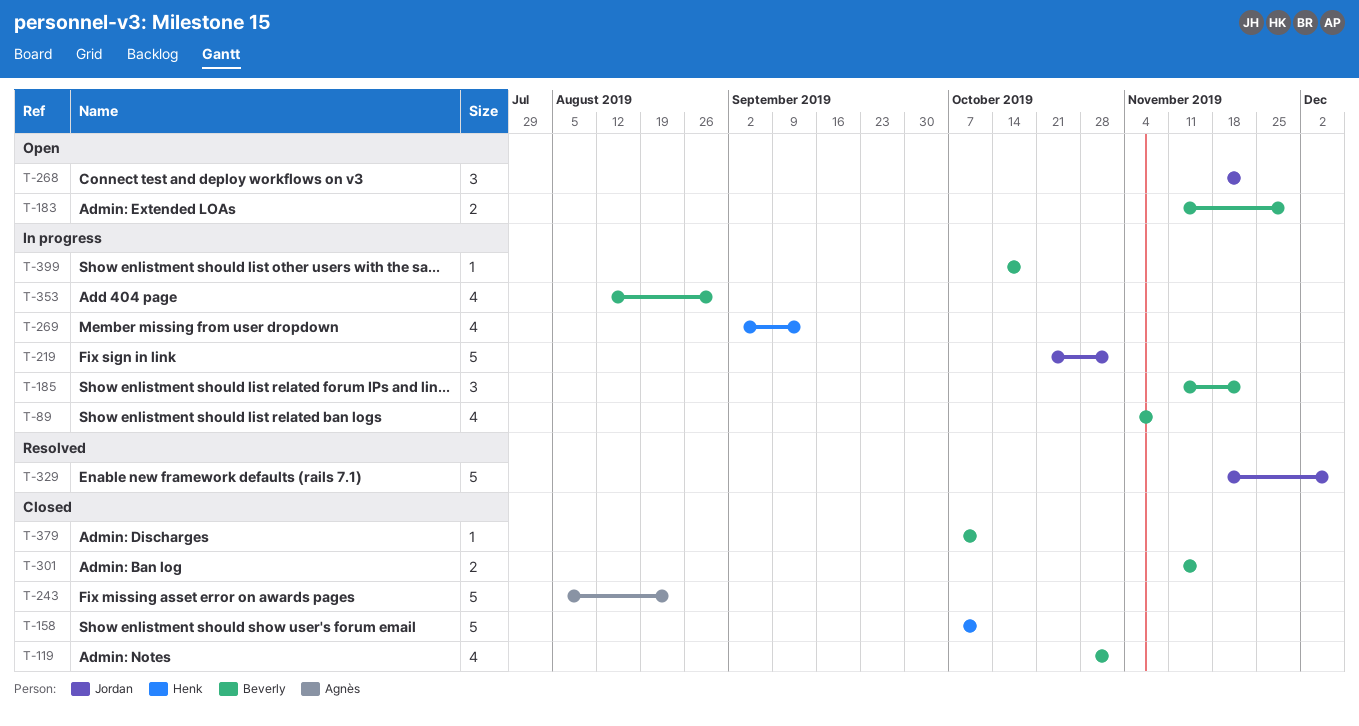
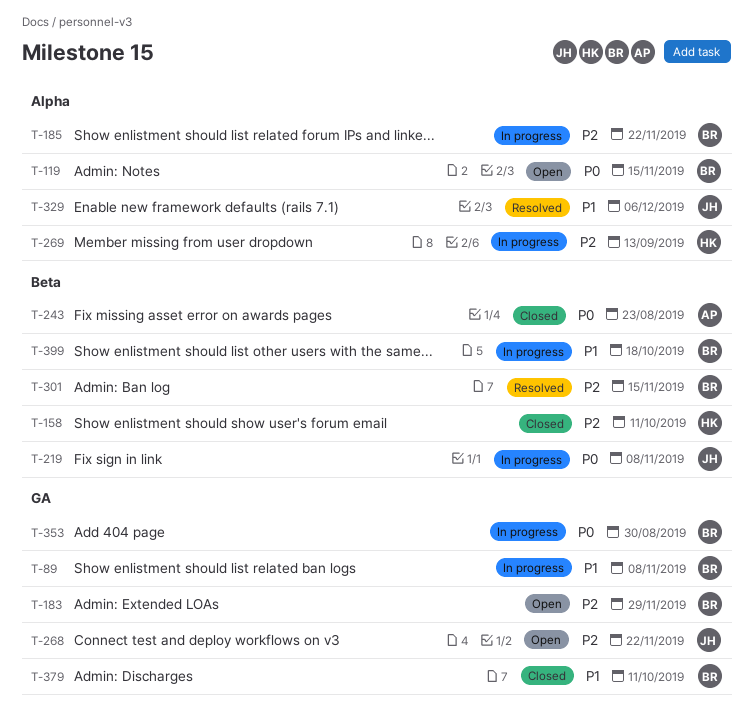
T-119, status: Closed -> Open
T-119, due: Nov 1 -> Nov 15
T-219, due: Nov 1 -> Nov 8
T-301, status: Closed -> Resolved

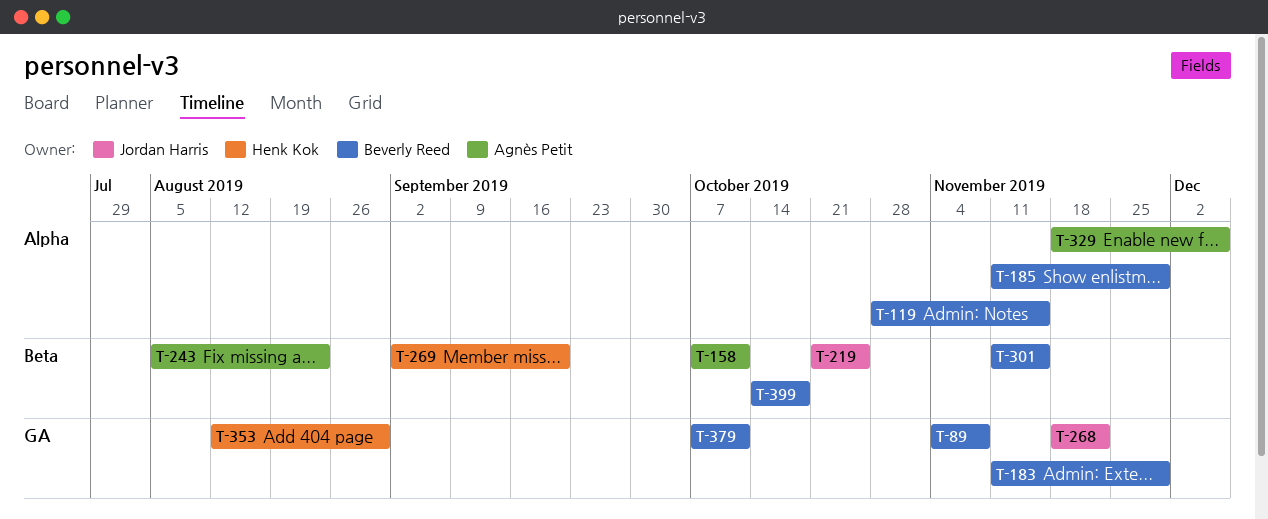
T-158, owner: Henk Kok -> Agnès Petit
T-185, due: Nov 22 -> Nov 29
T-219, due: Nov 8 -> Oct 25
T-269, label: Alpha -> Beta
T-269, due: Sep 13 -> Sep 20
T-329, owner: Jordan Harris -> Agnès Petit
T-353, owner: Beverly Reed -> Henk Kok

